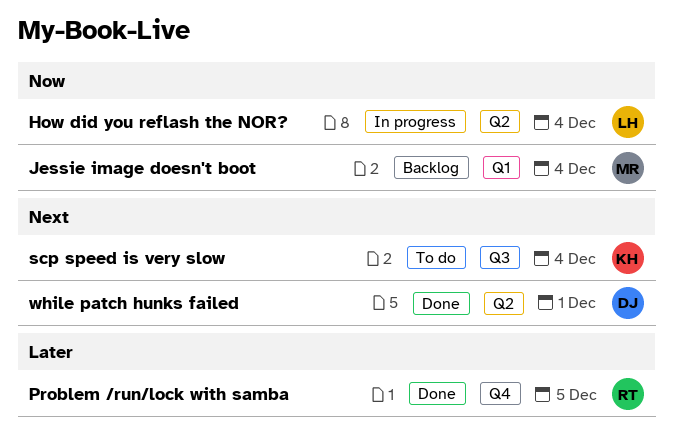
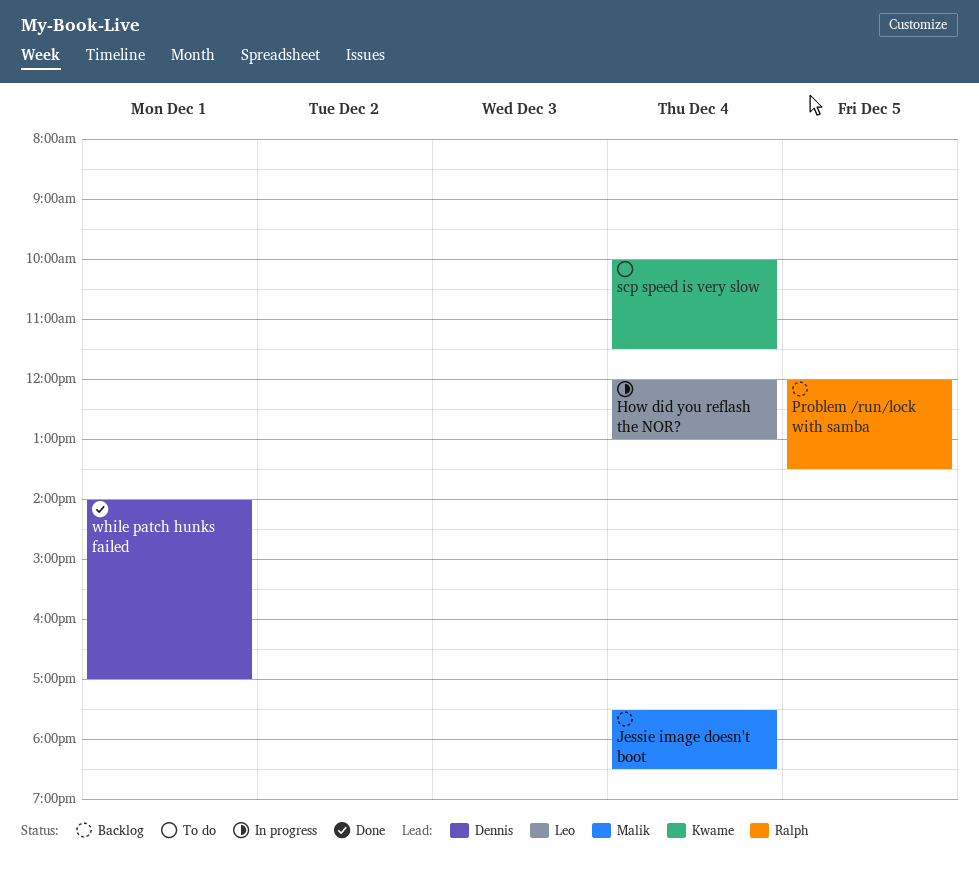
Problem /run/lock with samba, status: Done -> Backlog

